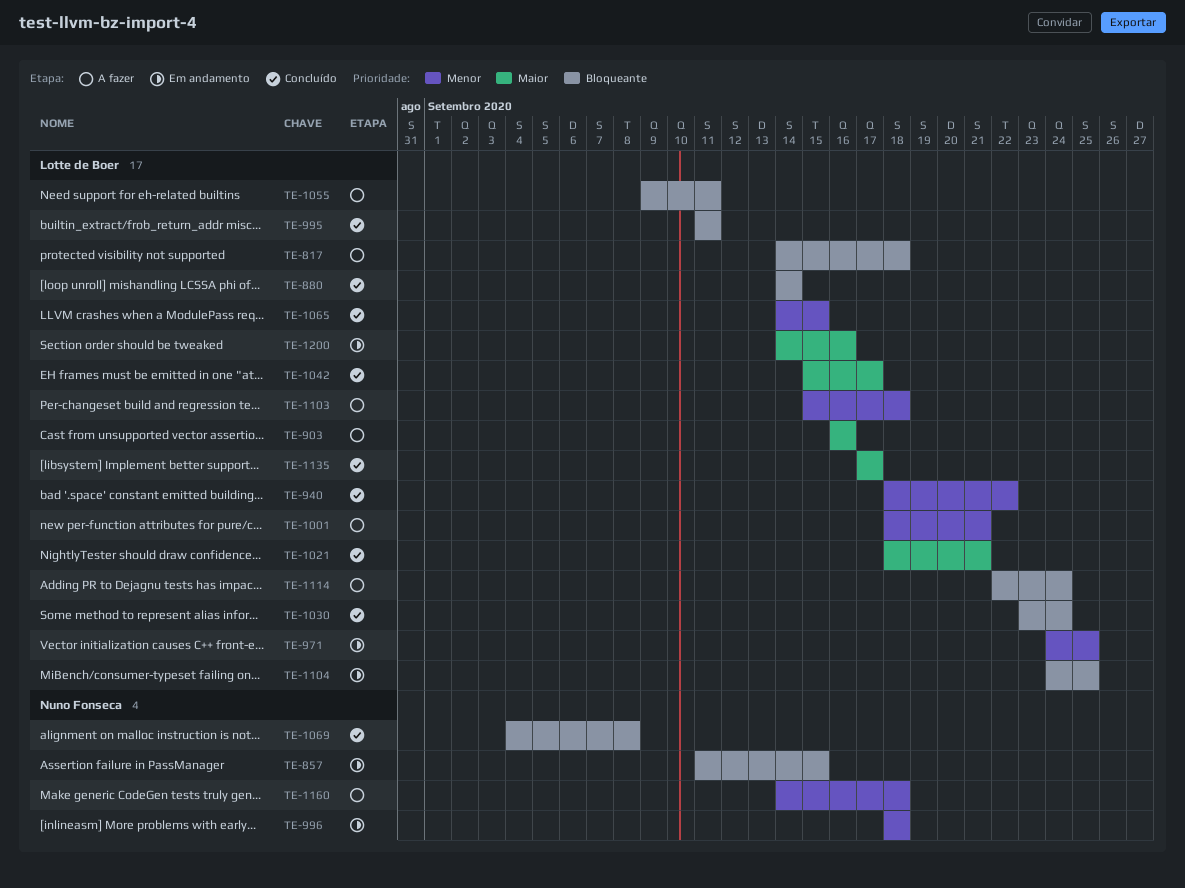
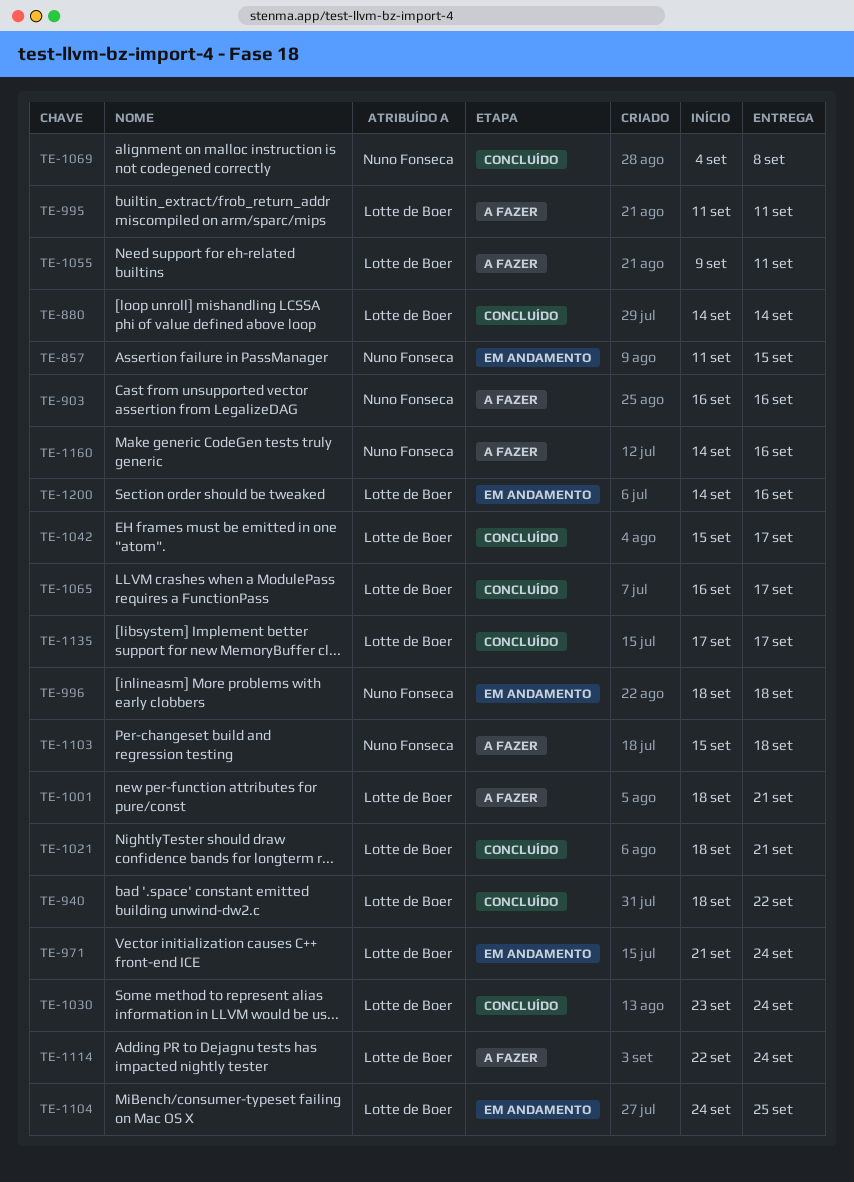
TE-817: present -> none
TE-903, owner: Lotte de Boer -> Nuno Fonseca
TE-971, start: Sep 24 -> Sep 21
TE-971, due: Sep 25 -> Sep 24
TE-995, status: Concluído -> A fazer
TE-1065, start: Sep 14 -> Sep 16
TE-1065, due: Sep 15 -> Sep 17
TE-1103, owner: Lotte de Boer -> Nuno Fonseca
TE-1160, due: Sep 18 -> Sep 16

